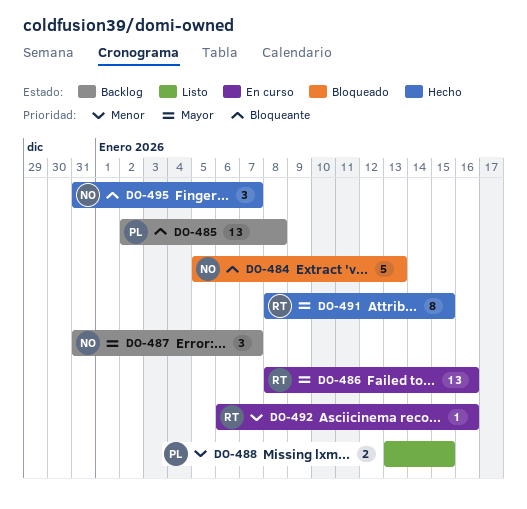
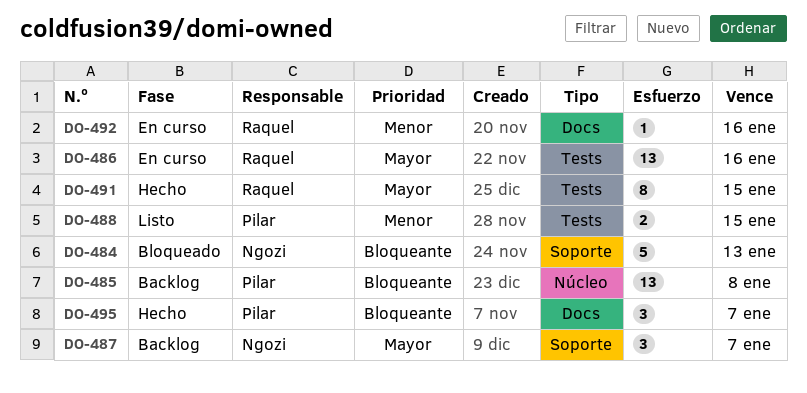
DO-495, owner: Ngozi -> Pilar

